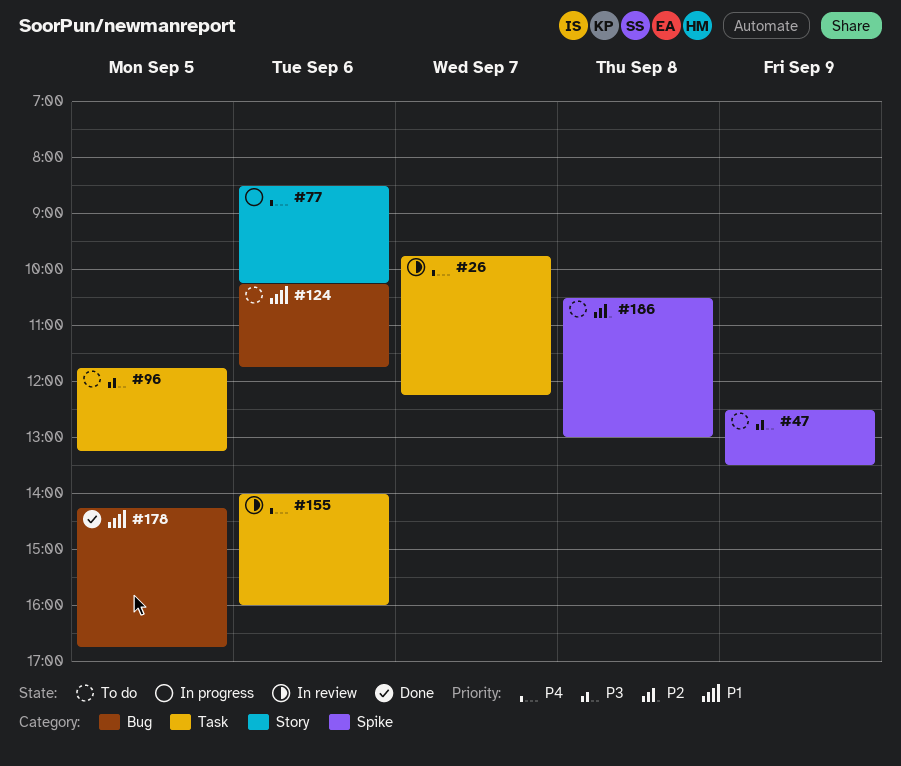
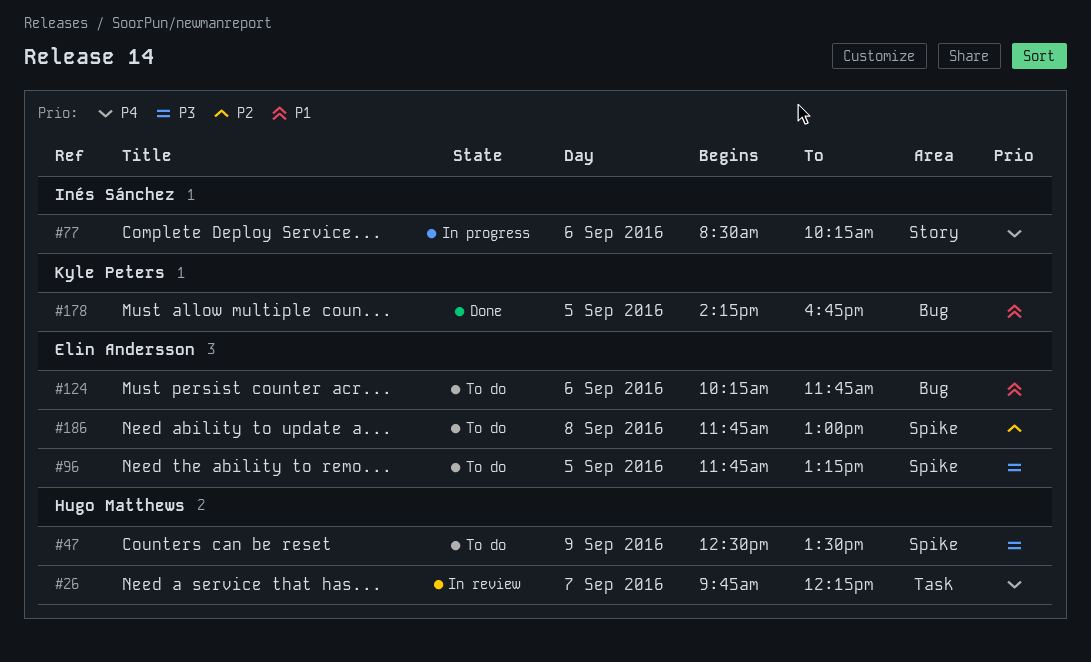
#96, label: Task -> Spike
#155: present -> none
#186, begins: 10:30 -> 11:45

